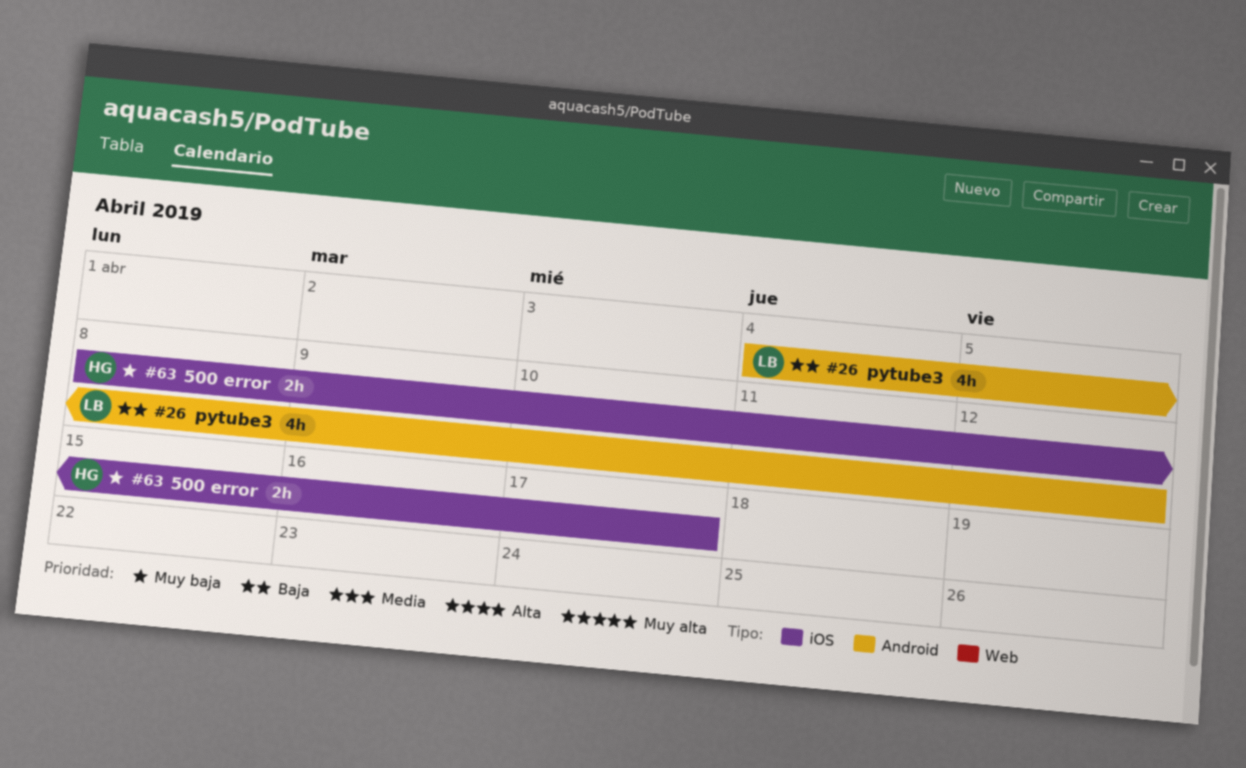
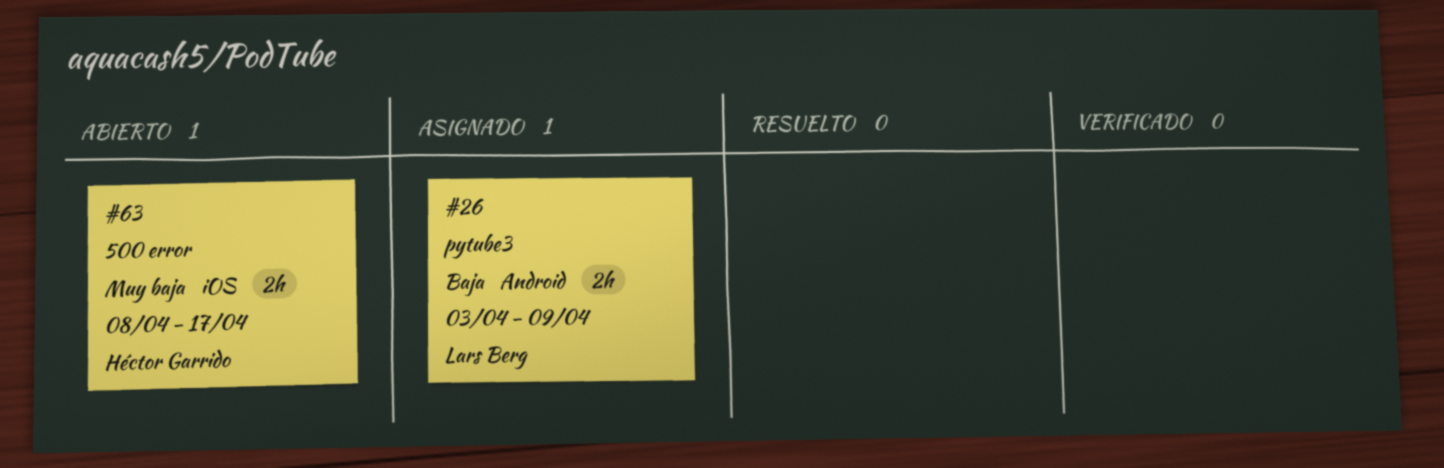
#26, estimate: 4h -> 2h
#26, start: Apr 4 -> Apr 3
#26, due: Apr 12 -> Apr 9

